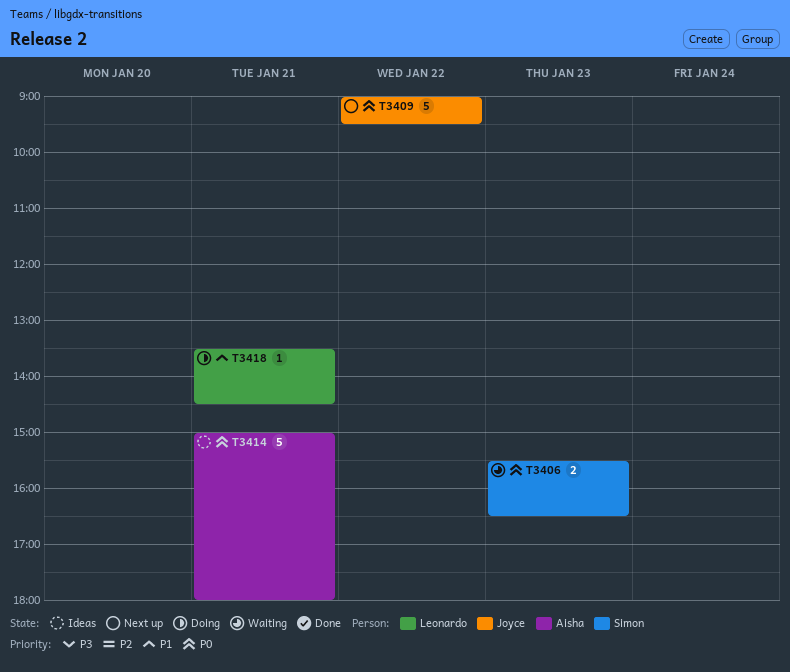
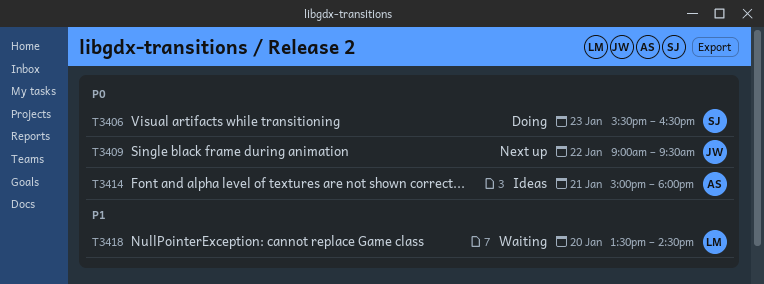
T3406, status: Waiting -> Doing
T3418, status: Doing -> Waiting
T3418, day: Jan 21 -> Jan 20

